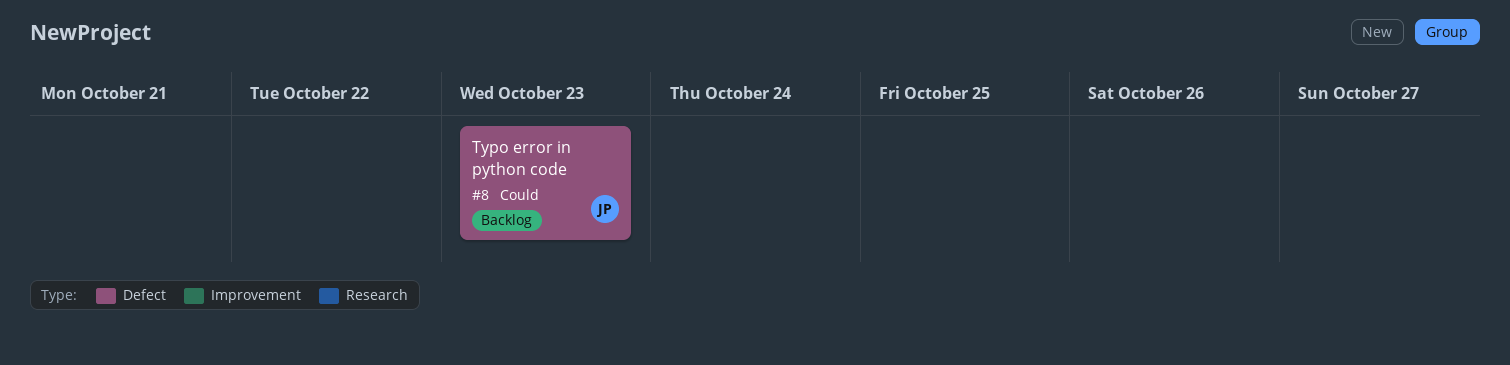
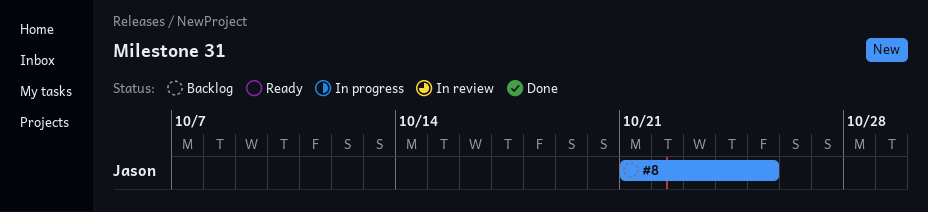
#8, due: Oct 23 -> Oct 25

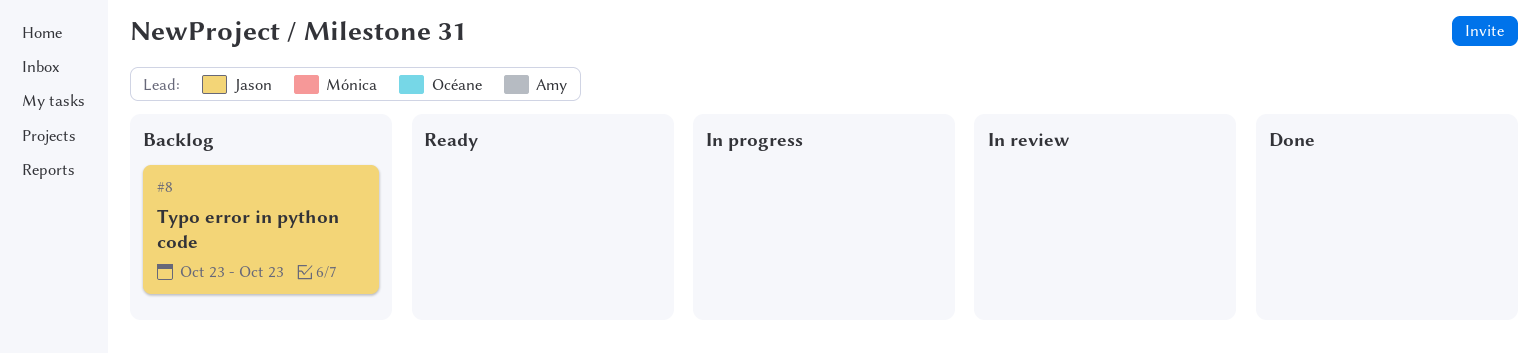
#8, start: Oct 21 -> Oct 23
#8, due: Oct 25 -> Oct 23

